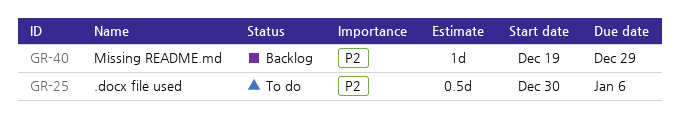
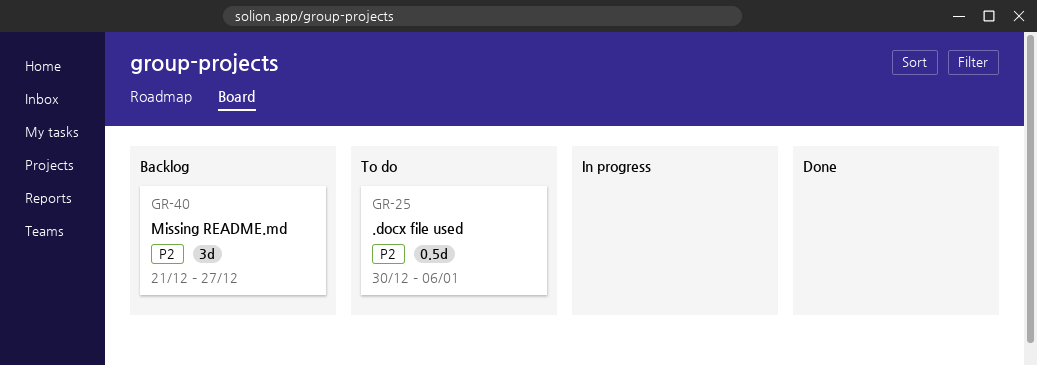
GR-40, estimate: 1d -> 3d
GR-40, start: Dec 19 -> Dec 21
GR-40, due: Dec 29 -> Dec 27

